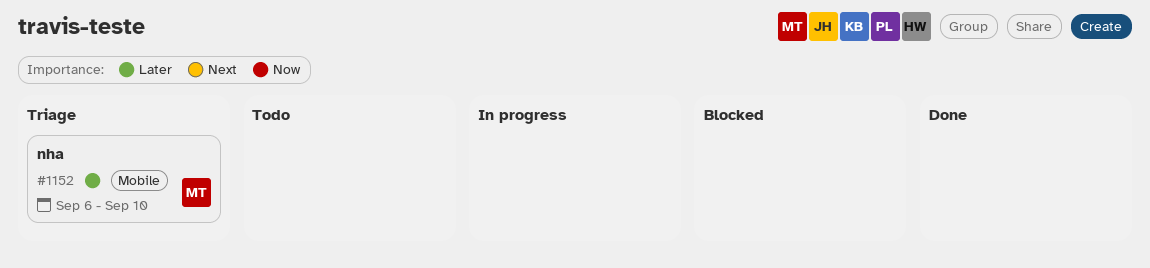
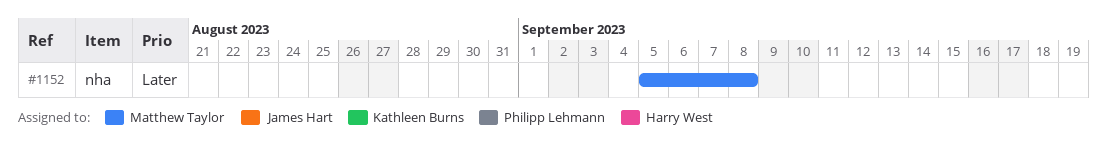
#1152, start: Sep 6 -> Sep 5
#1152, due: Sep 10 -> Sep 8

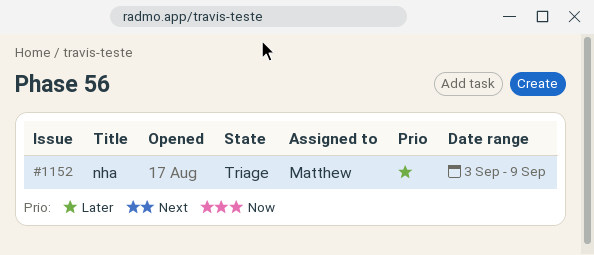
#1152, start: Sep 5 -> Sep 3
#1152, due: Sep 8 -> Sep 9

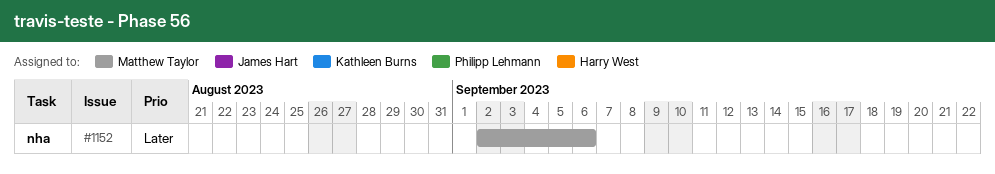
#1152, start: Sep 3 -> Sep 2
#1152, due: Sep 9 -> Sep 6

